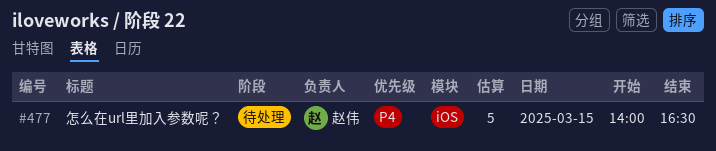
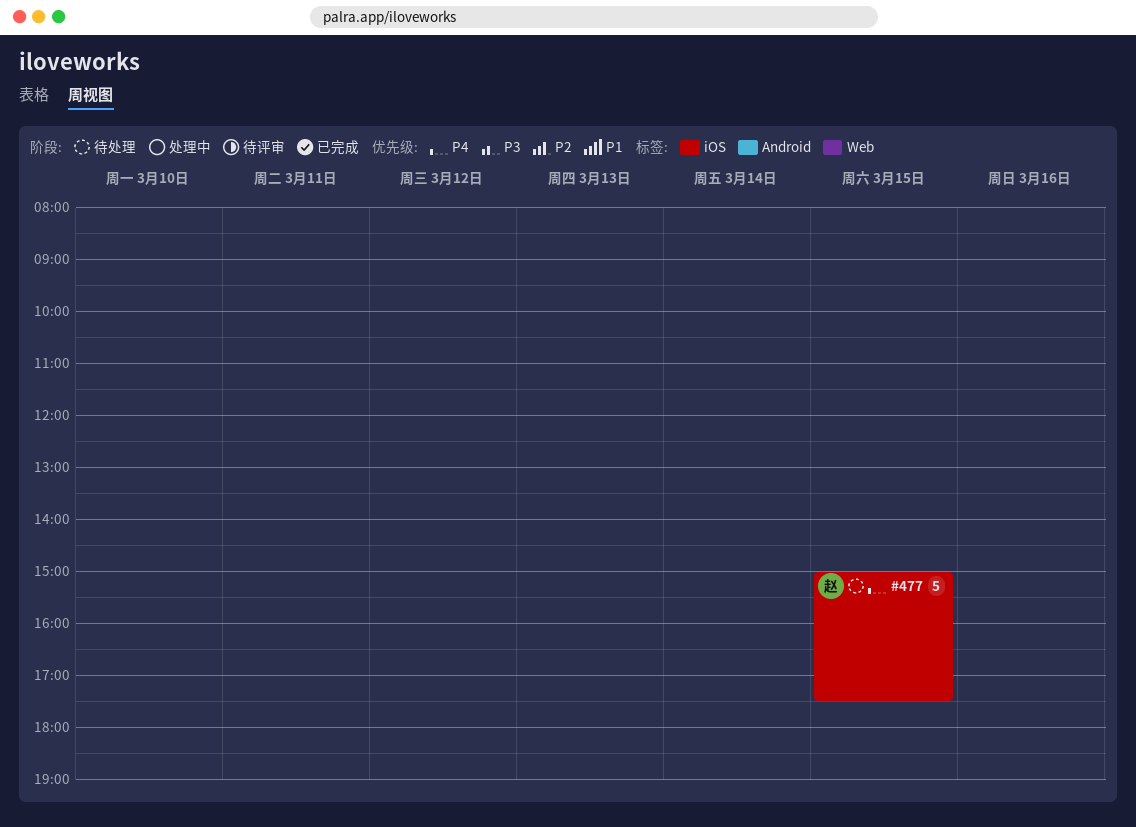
#477, begins: 14:00 -> 15:00
#477, ends: 16:30 -> 17:30

